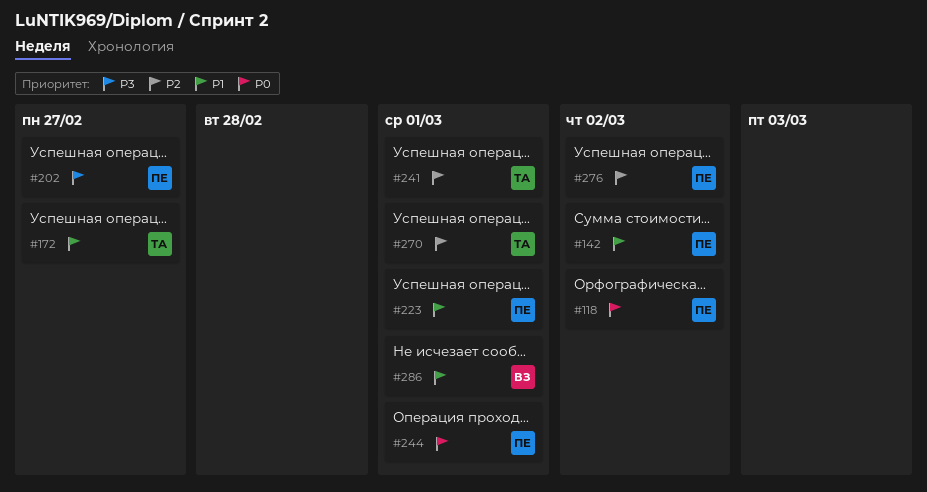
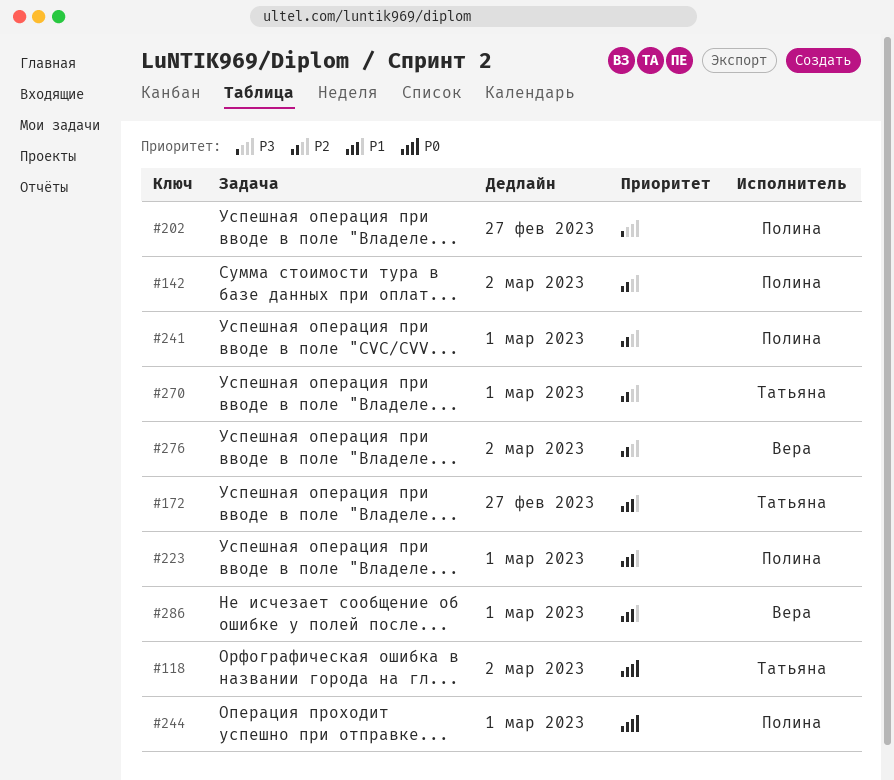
#118, owner: Полина -> Татьяна
#142, priority: P1 -> P2
#241, owner: Татьяна -> Полина
#276, owner: Полина -> Вера

